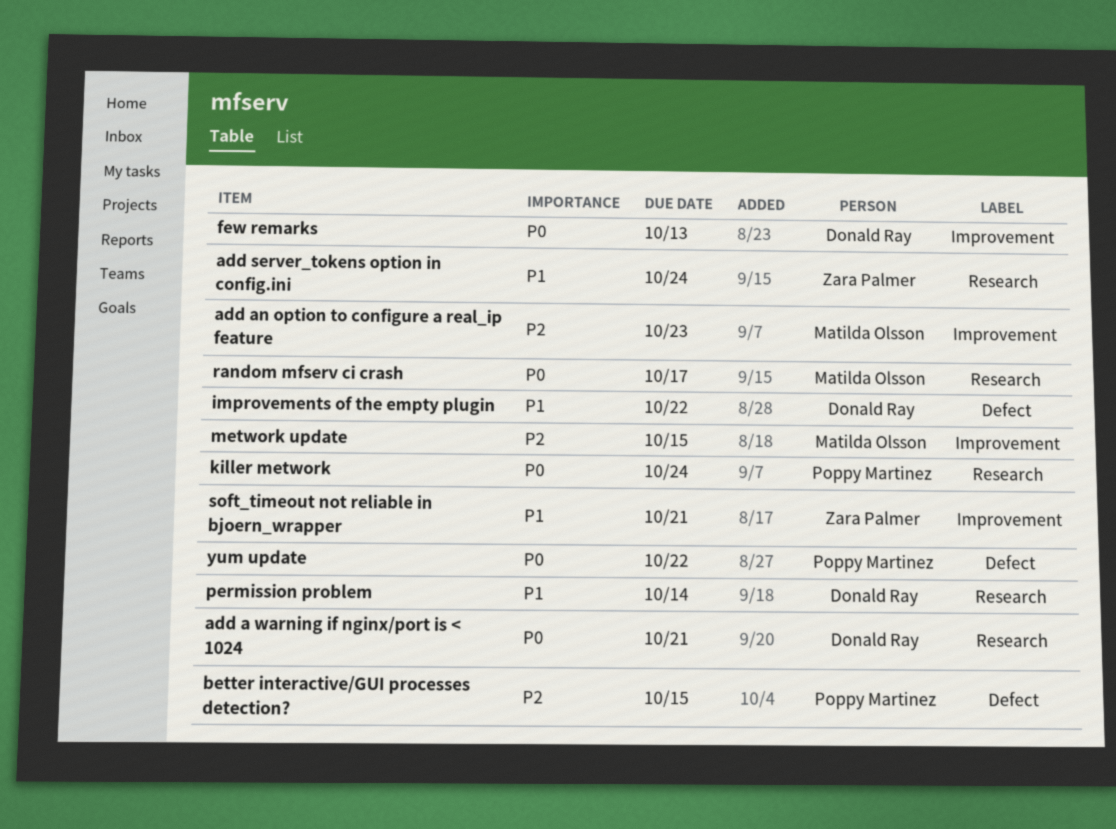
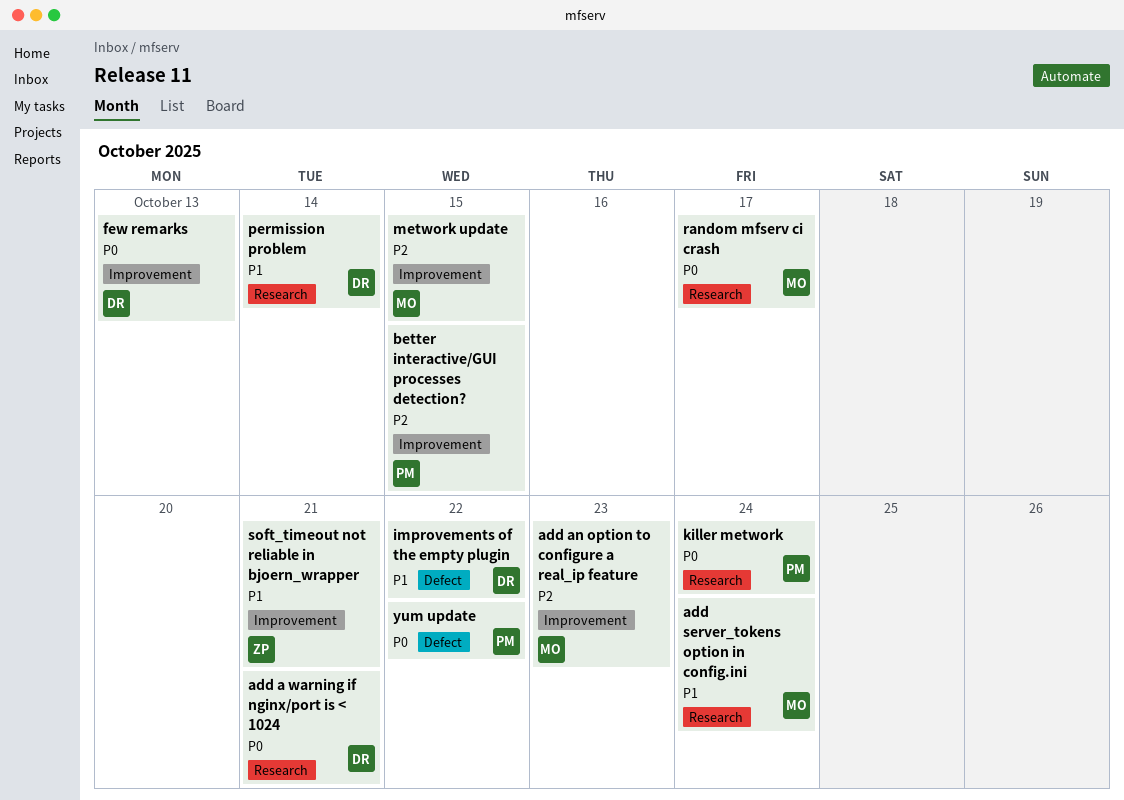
add server_tokens option in config.ini, owner: Zara Palmer -> Matilda Olsson
better interactive/GUI processes detection?, label: Defect -> Improvement

